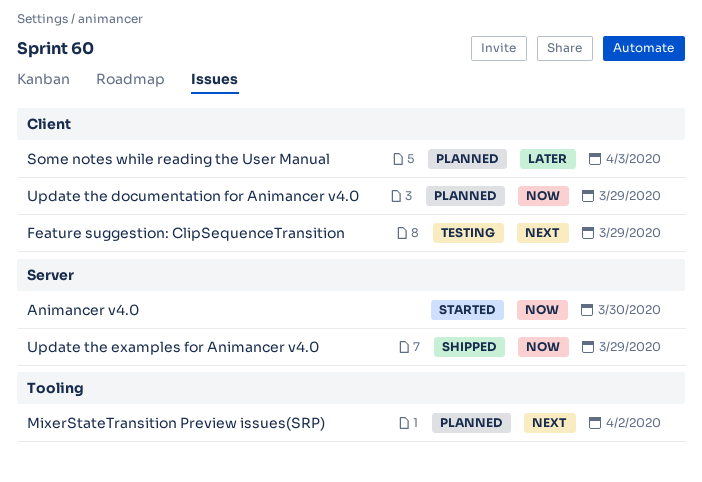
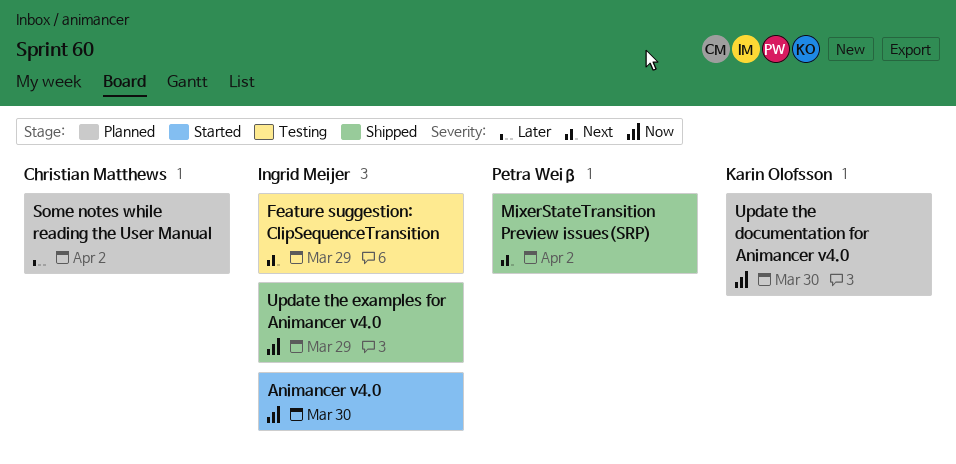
MixerStateTransition Preview issues(SRP), status: Planned -> Shipped
Some notes while reading the User Manual, due: Apr 3 -> Apr 2
Update the documentation for Animancer v4.0, due: Mar 29 -> Mar 30

